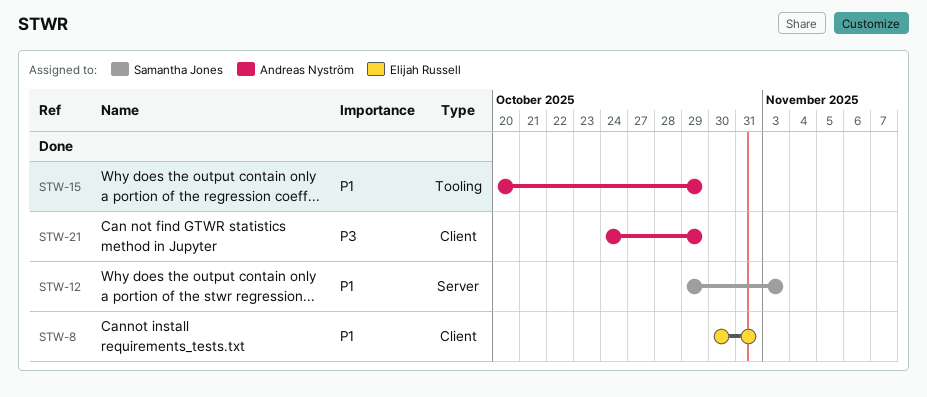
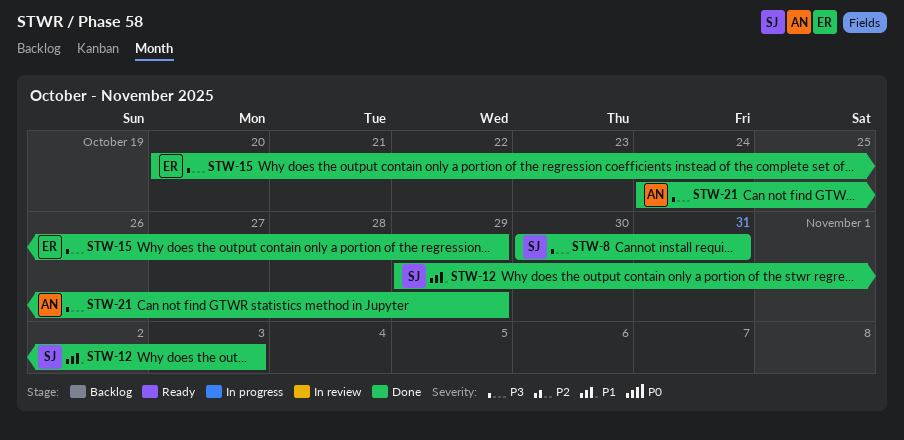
STW-8, owner: Elijah Russell -> Samantha Jones
STW-8, priority: P1 -> P3
STW-15, owner: Andreas Nyström -> Elijah Russell
STW-15, priority: P1 -> P3

